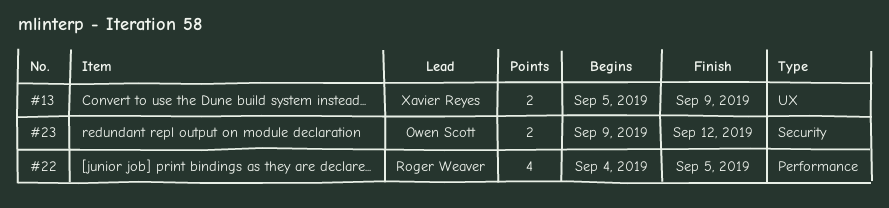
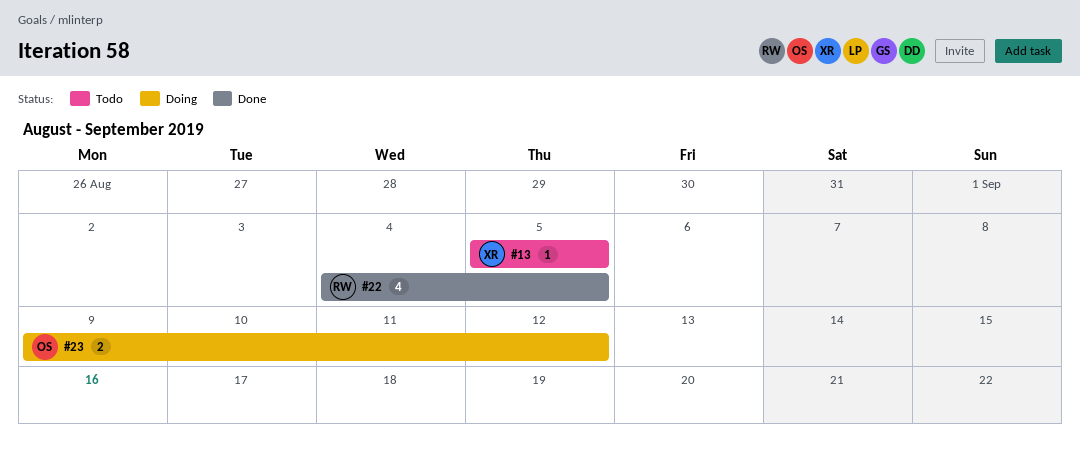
#13, estimate: 2 -> 1
#13, due: Sep 9 -> Sep 5

